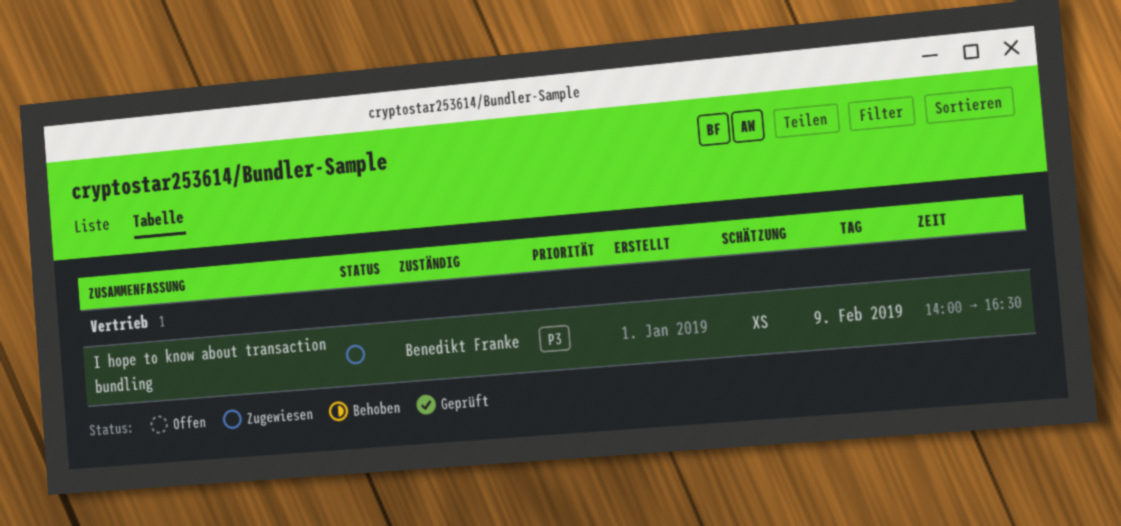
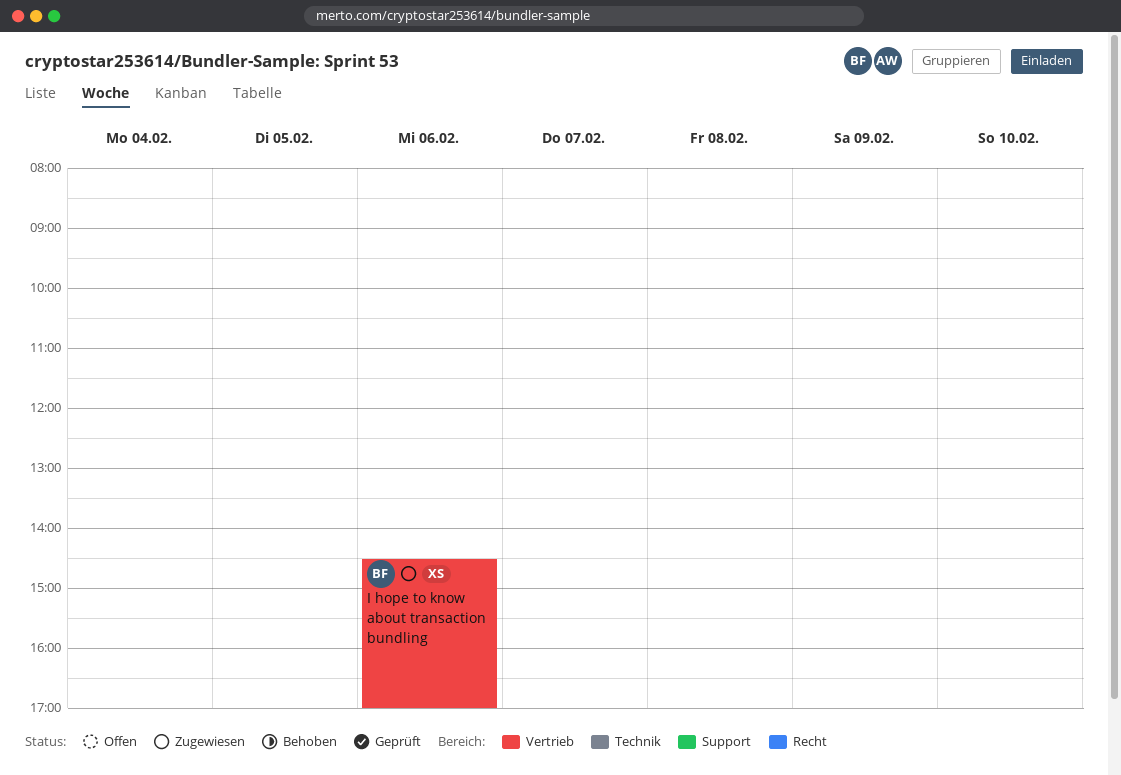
I hope to know about transaction bundling, day: Feb 9 -> Feb 6
I hope to know about transaction bundling, begins: 14:00 -> 14:30
I hope to know about transaction bundling, ends: 16:30 -> 17:00

